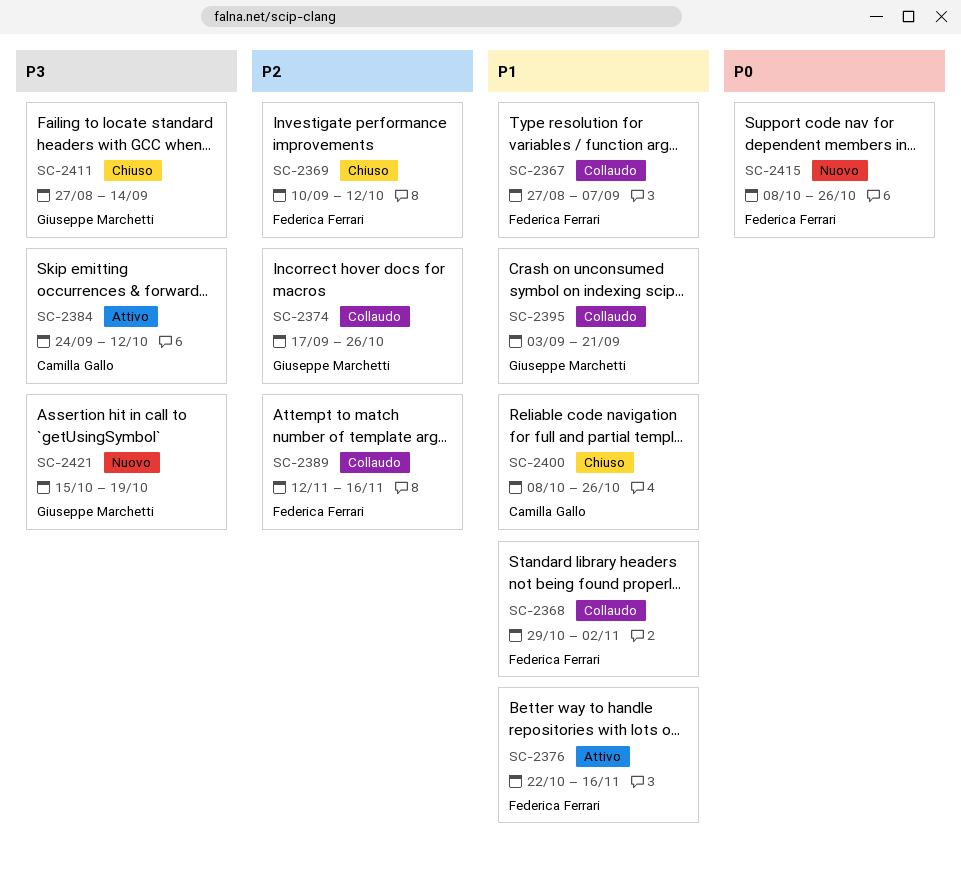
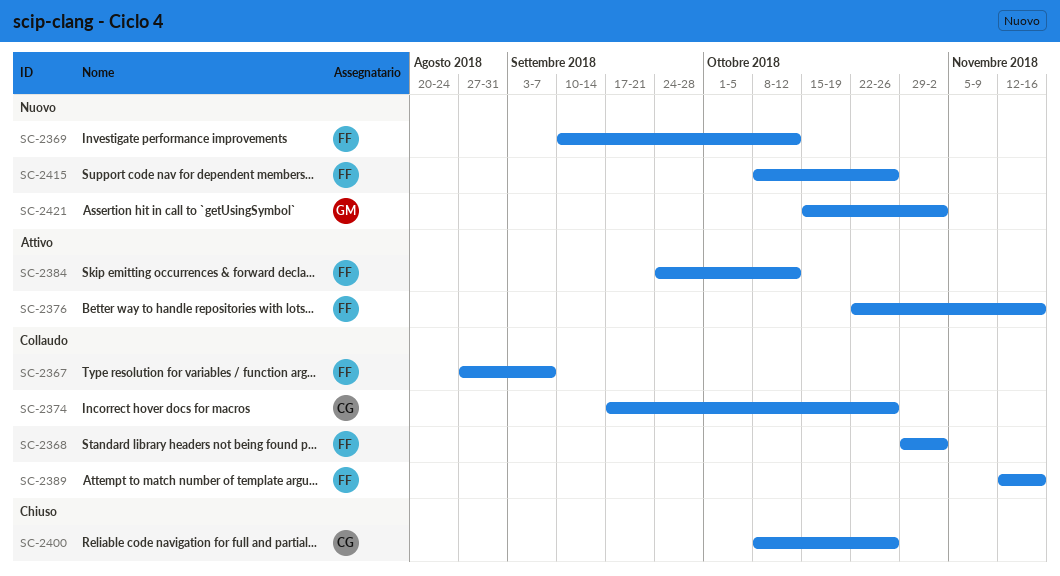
SC-2369, status: Chiuso -> Nuovo
SC-2374, owner: Giuseppe Marchetti -> Camilla Gallo
SC-2384, owner: Camilla Gallo -> Federica Ferrari
SC-2395: present -> none
SC-2411: present -> none
SC-2421, due: Oct 19 -> Nov 2

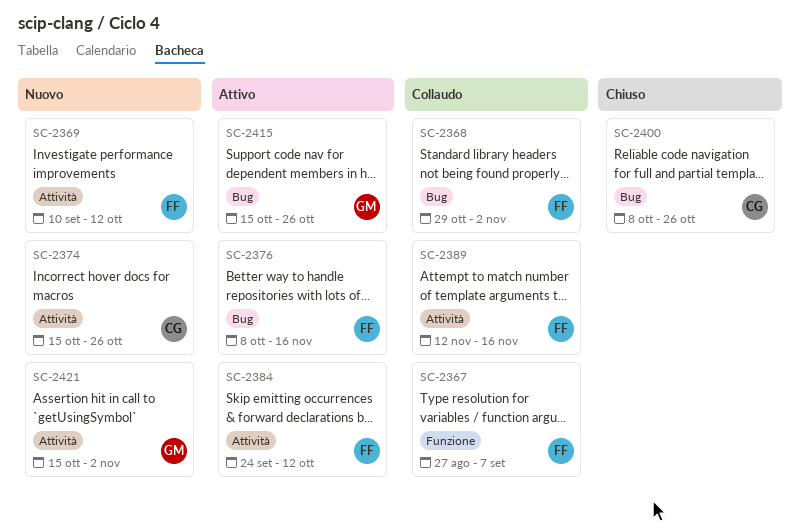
SC-2374, status: Collaudo -> Nuovo
SC-2374, start: Sep 17 -> Oct 15
SC-2376, start: Oct 22 -> Oct 8
SC-2415, status: Nuovo -> Attivo
SC-2415, owner: FF -> GM
SC-2415, start: Oct 8 -> Oct 15

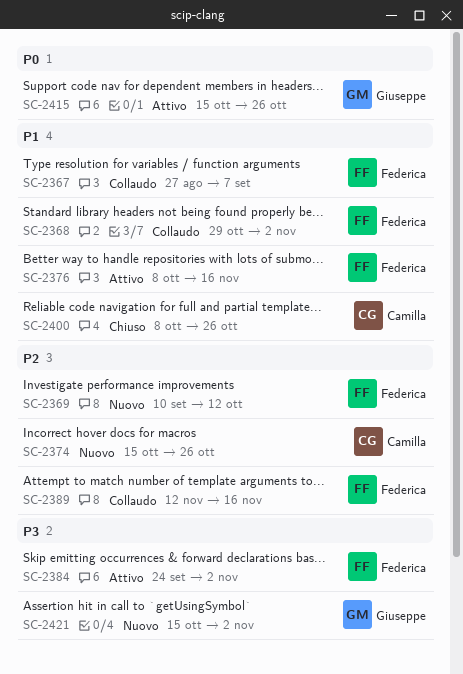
SC-2384, due: Oct 12 -> Nov 2

